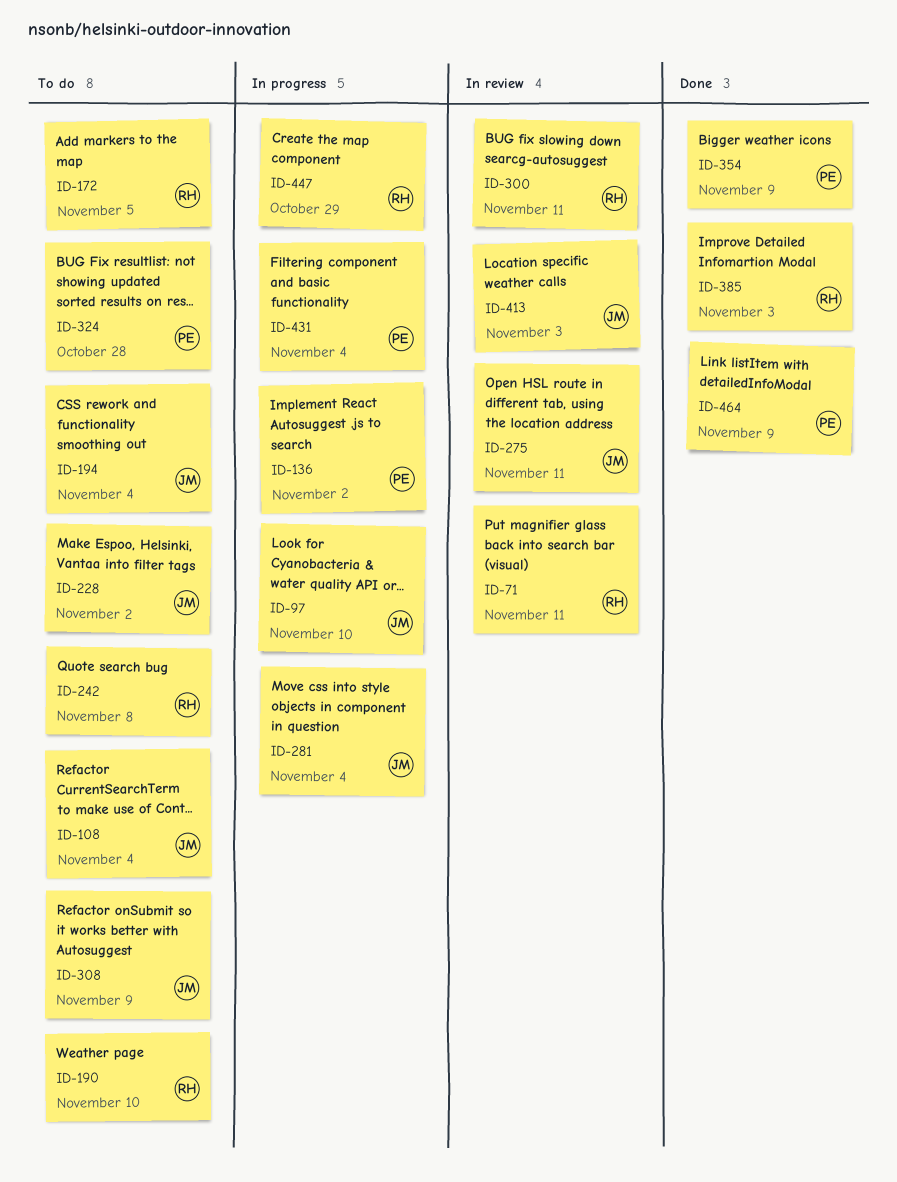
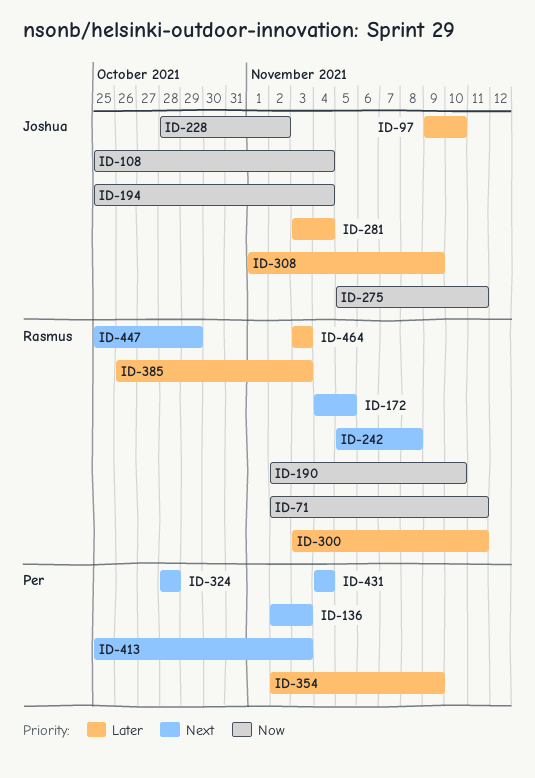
ID-136, due: Nov 2 -> Nov 3
ID-413, owner: Joshua -> Per
ID-464, owner: Per -> Rasmus
ID-464, due: Nov 9 -> Nov 3

